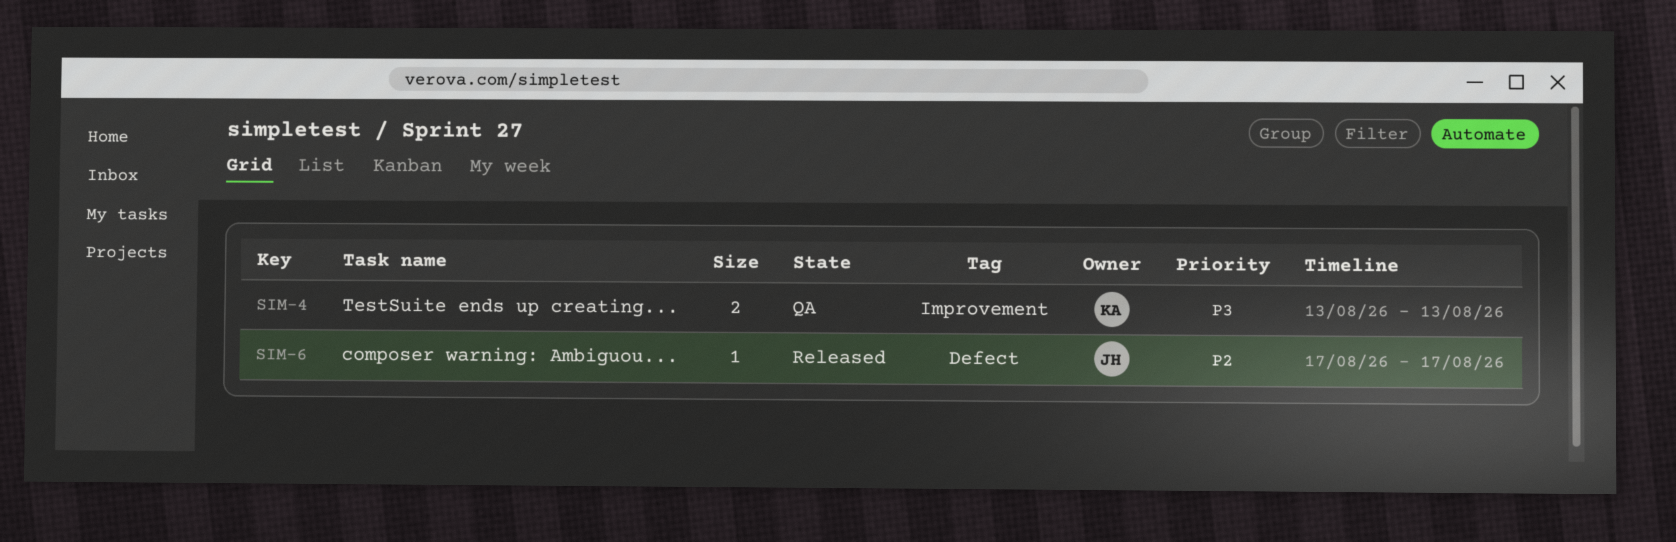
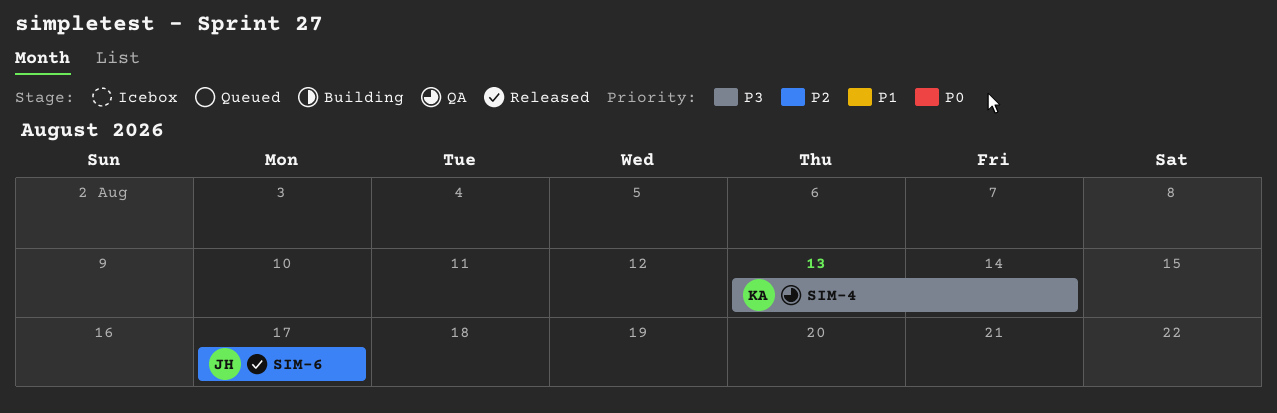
SIM-4, due: Aug 13 -> Aug 14

